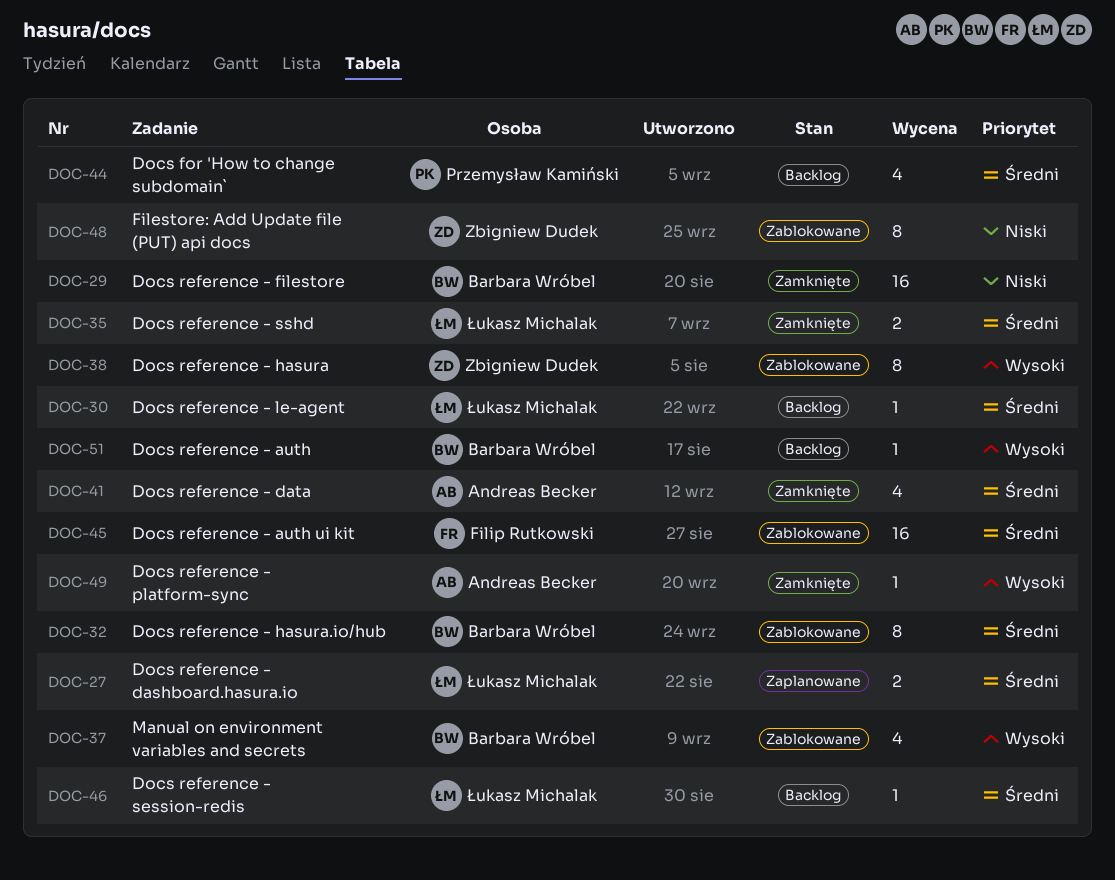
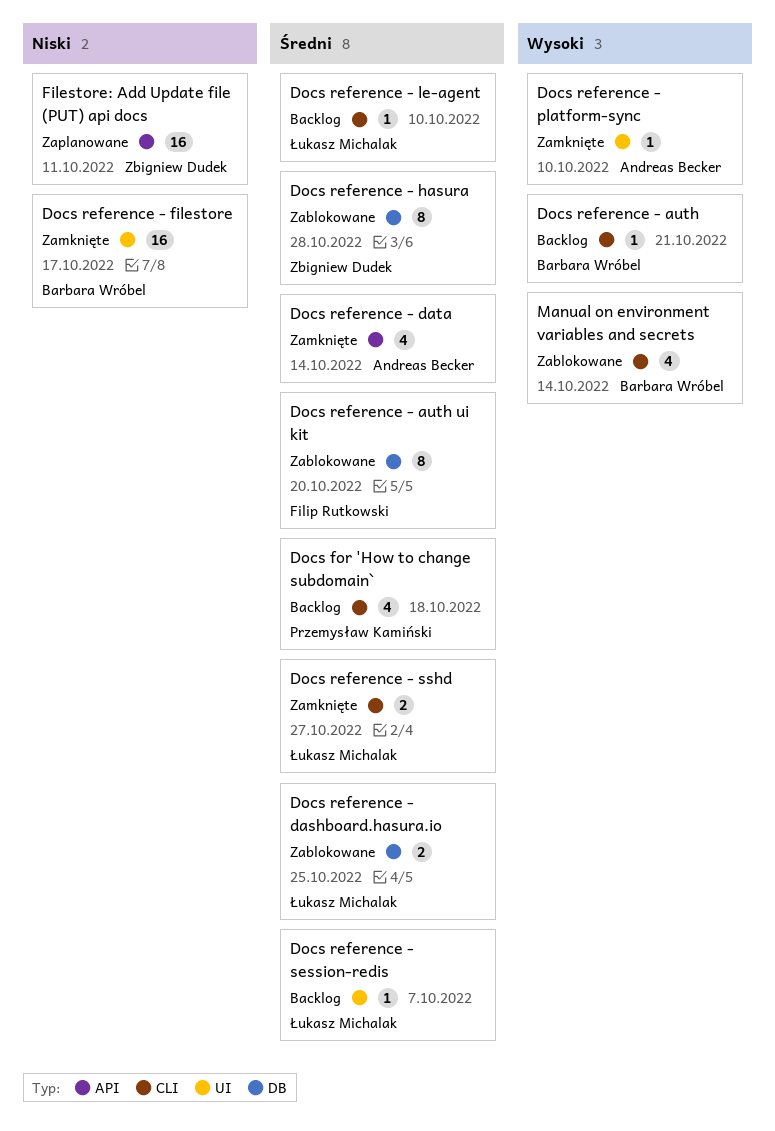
Docs reference - auth ui kit, estimate: 16 -> 8
Docs reference - dashboard.hasura.io, status: Zaplanowane -> Zablokowane
Docs reference - hasura, priority: Wysoki -> Średni
Docs reference - hasura.io/hub: present -> none
Filestore: Add Update file (PUT) api docs, status: Zablokowane -> Zaplanowane
Filestore: Add Update file (PUT) api docs, estimate: 8 -> 16

